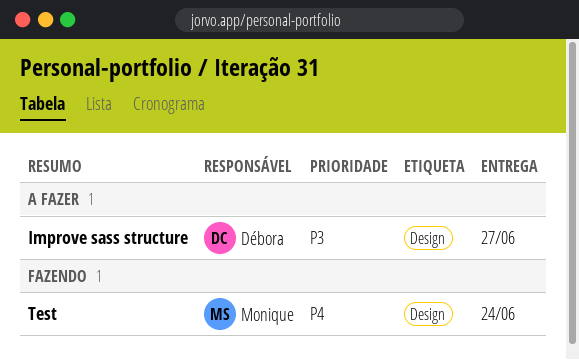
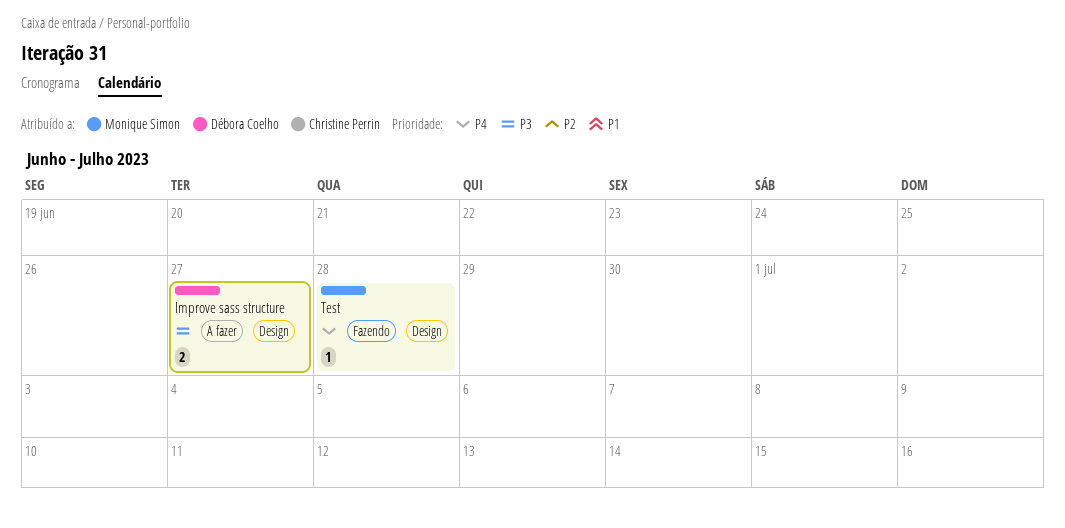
Test, due: Jun 24 -> Jun 28

